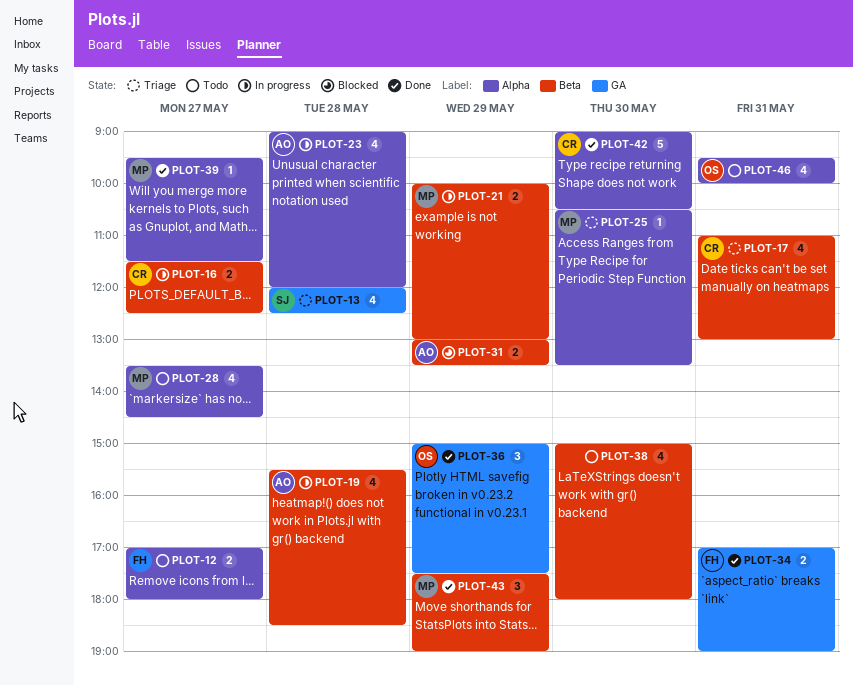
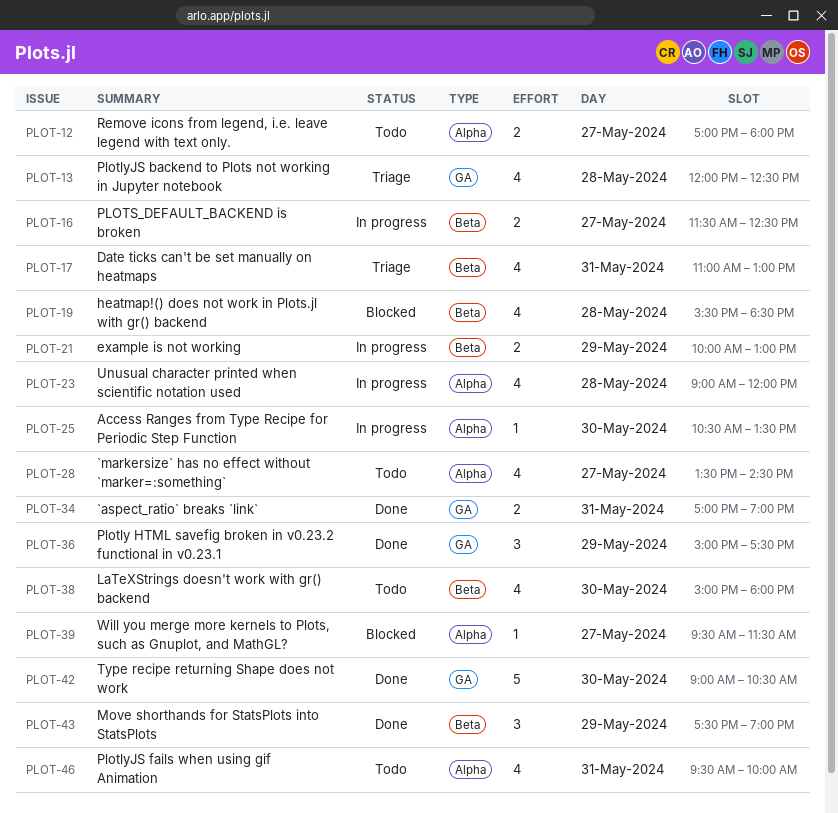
PLOT-19, status: In progress -> Blocked
PLOT-25, status: Triage -> In progress
PLOT-31: present -> none
PLOT-39, status: Done -> Blocked
PLOT-42, label: Alpha -> GA

